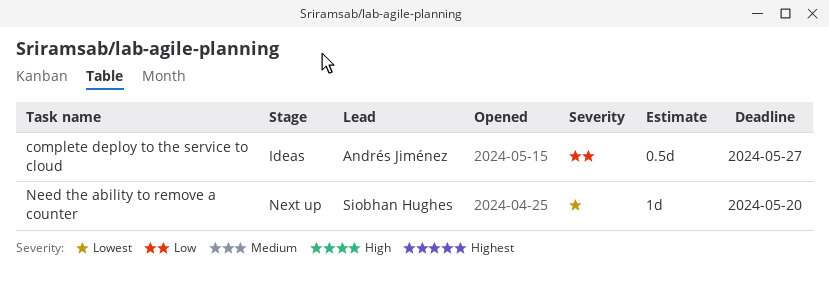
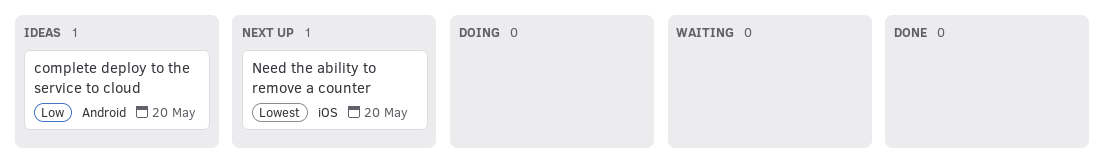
complete deploy to the service to cloud, due: May 27 -> May 20

